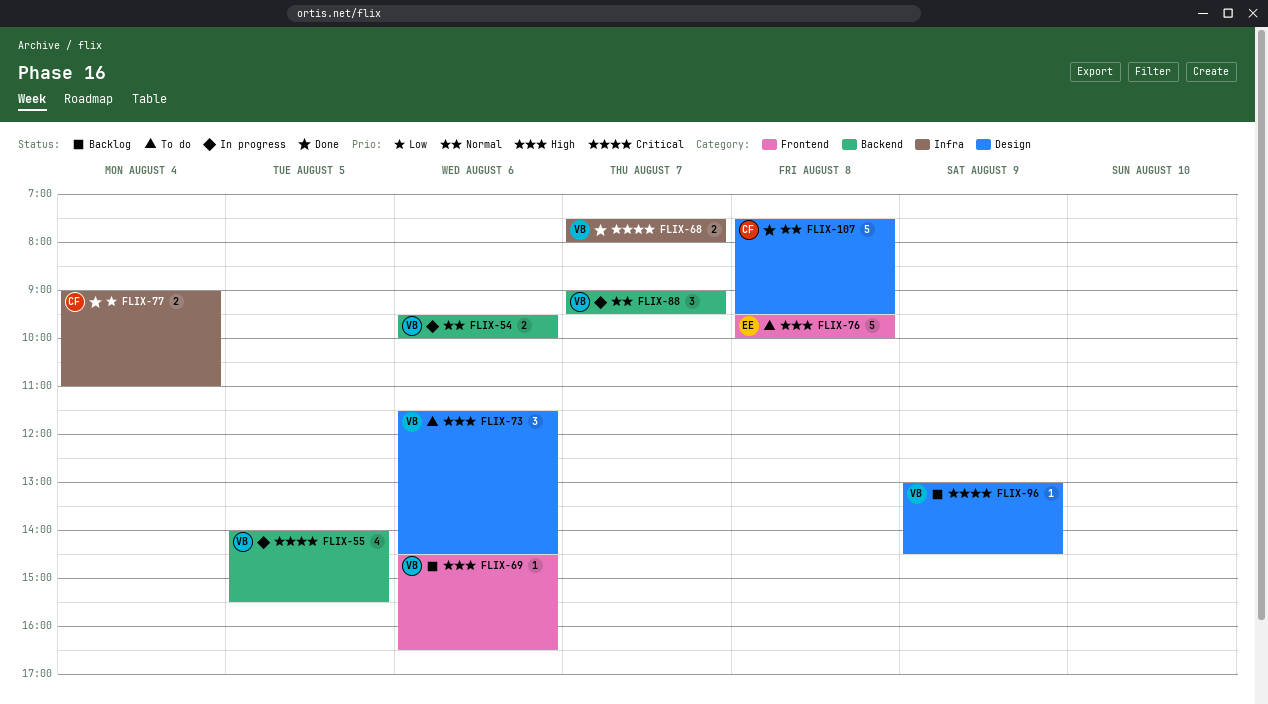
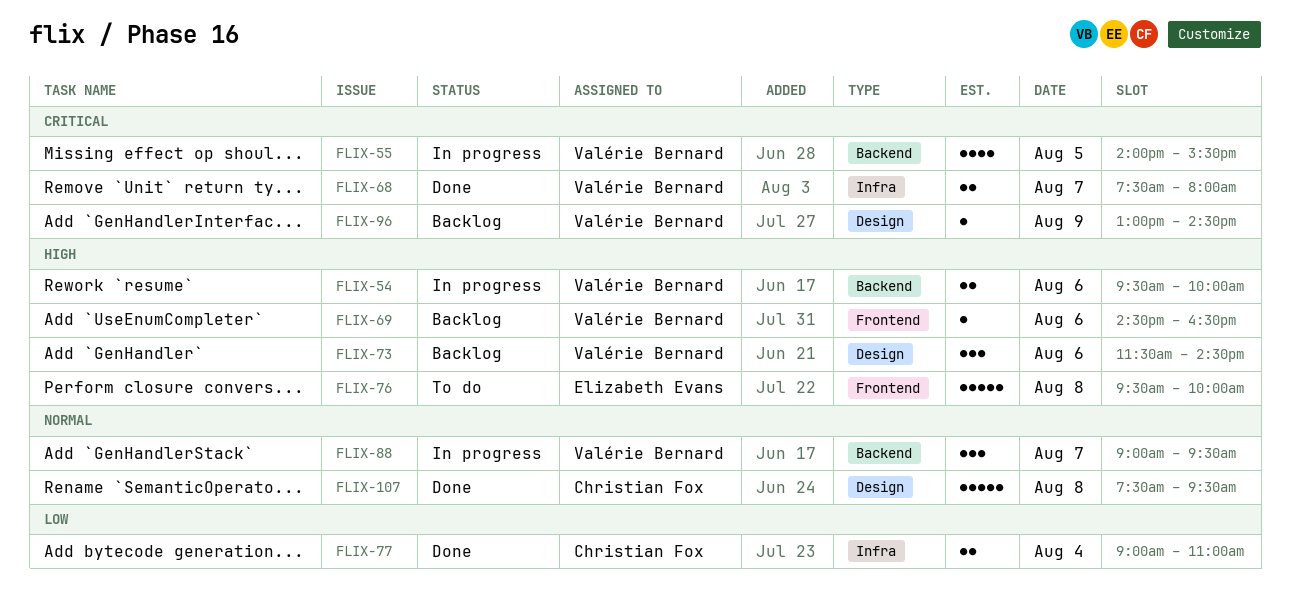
FLIX-54, priority: Normal -> High
FLIX-73, status: To do -> Backlog

